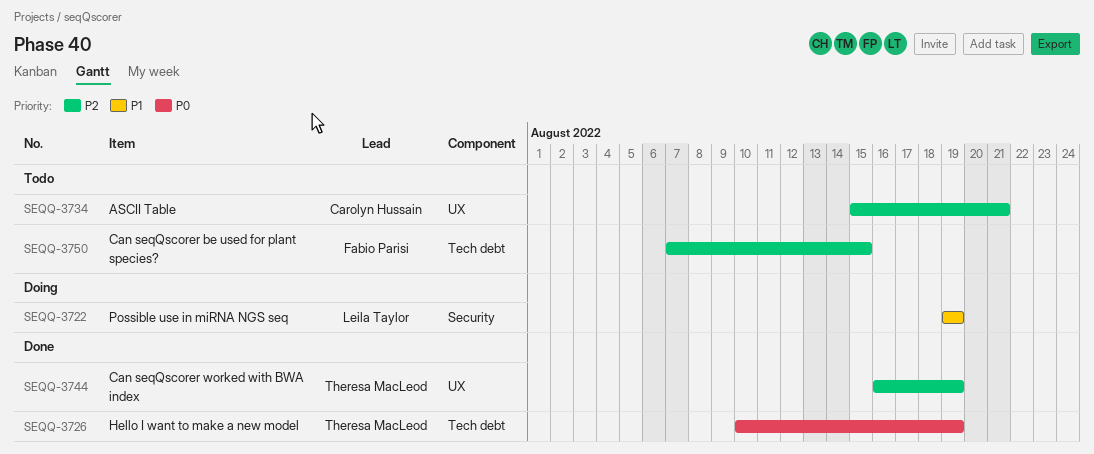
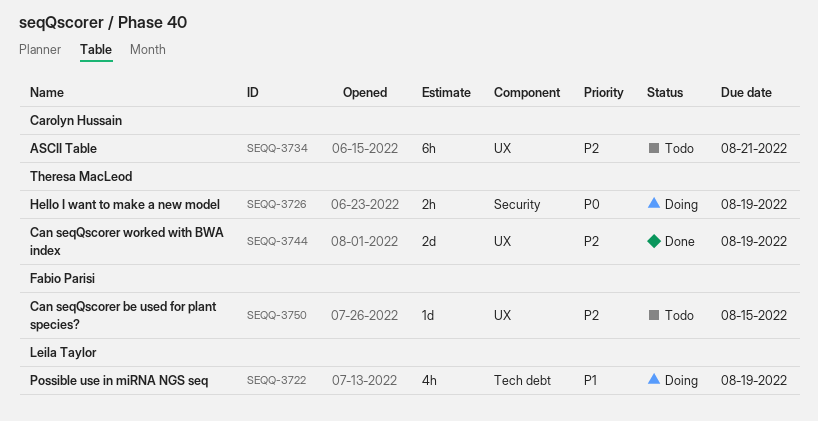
SEQQ-3722, label: Security -> Tech debt
SEQQ-3726, status: Done -> Doing
SEQQ-3726, label: Tech debt -> Security
SEQQ-3750, label: Tech debt -> UX

